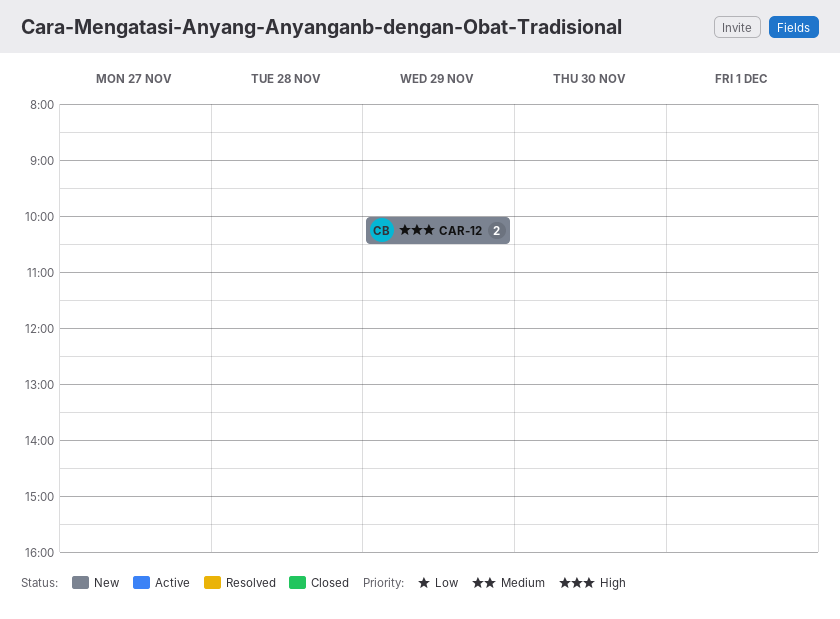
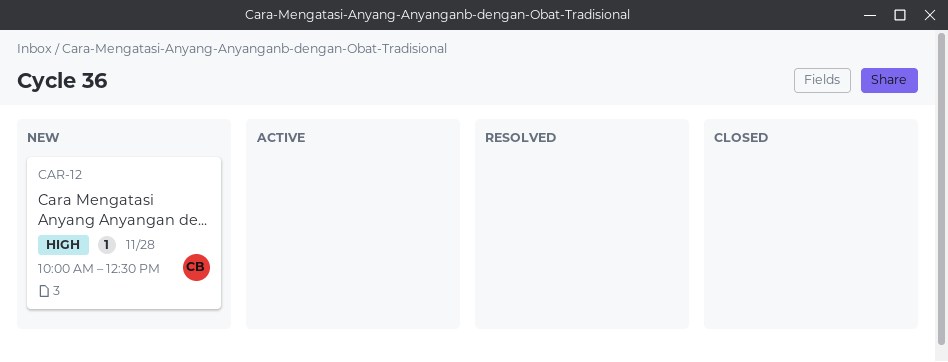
CAR-12, estimate: 2 -> 1
CAR-12, day: Nov 29 -> Nov 28
CAR-12, ends: 10:30 -> 12:30

